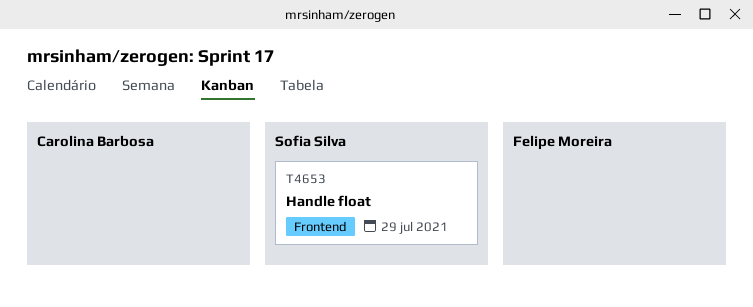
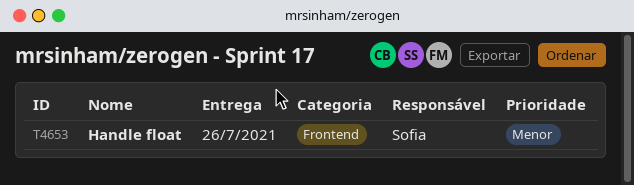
T4653, due: Jul 29 -> Jul 26

